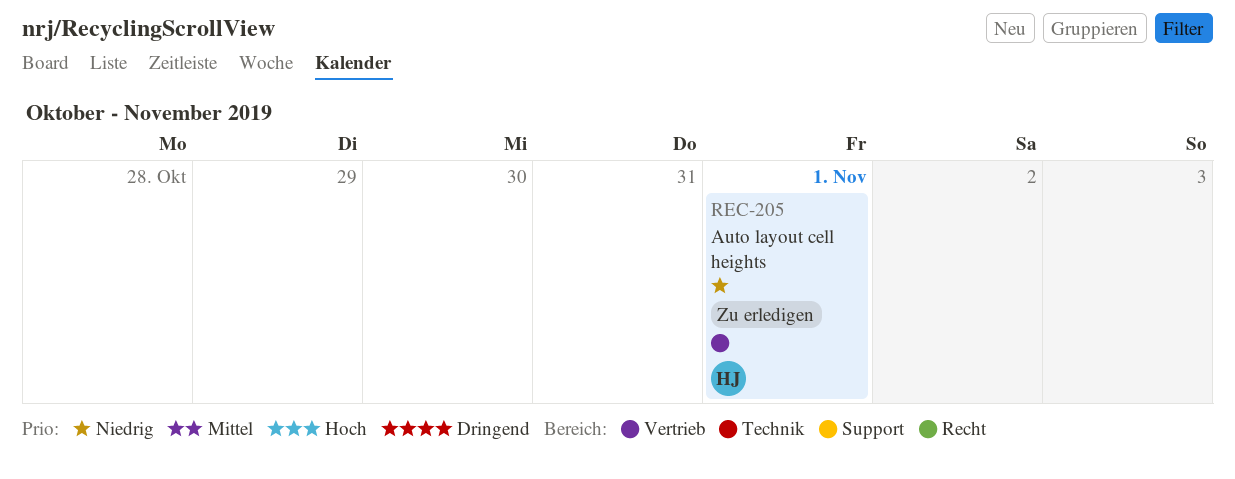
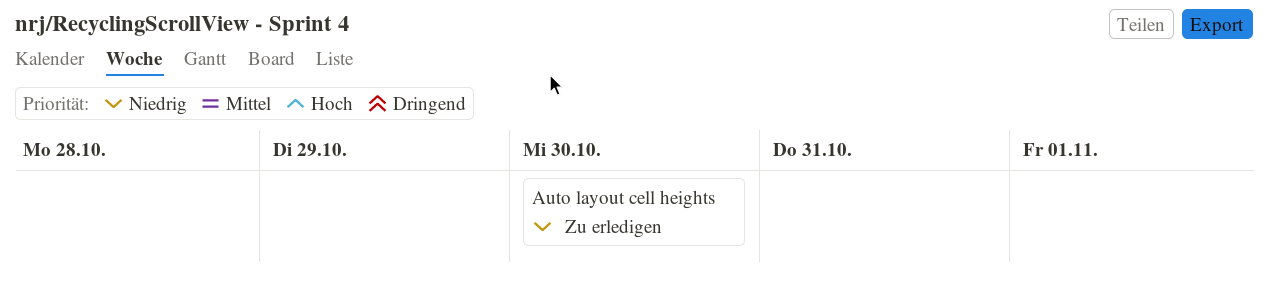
Auto layout cell heights, due: Nov 1 -> Oct 30

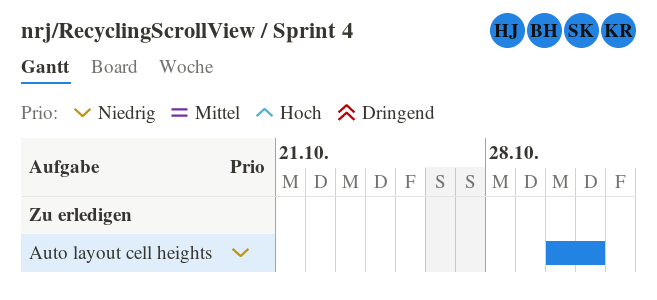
Auto layout cell heights, due: Oct 30 -> Oct 31

